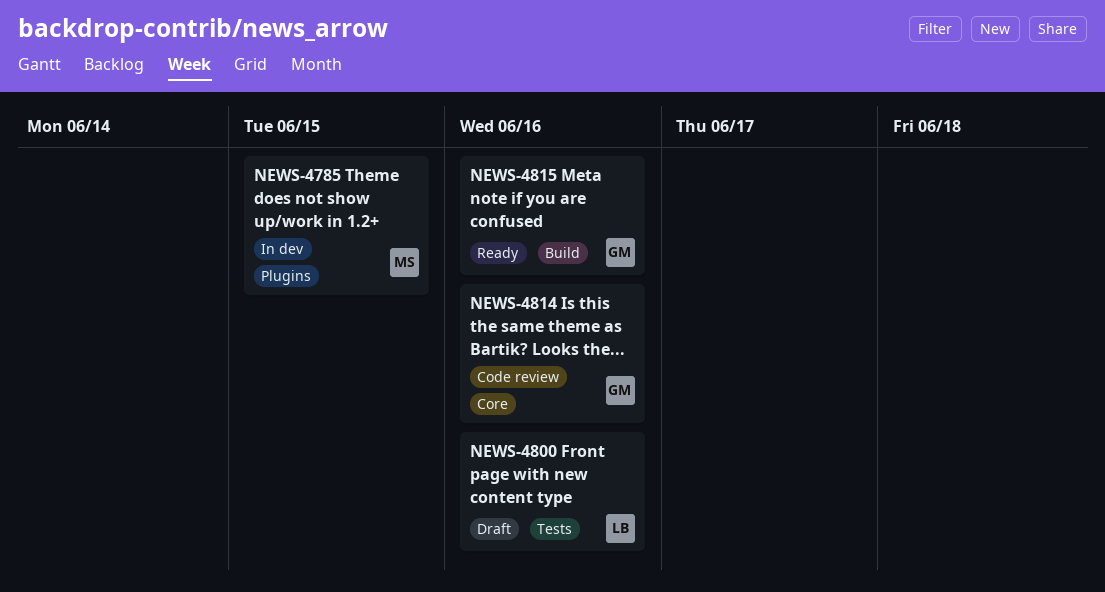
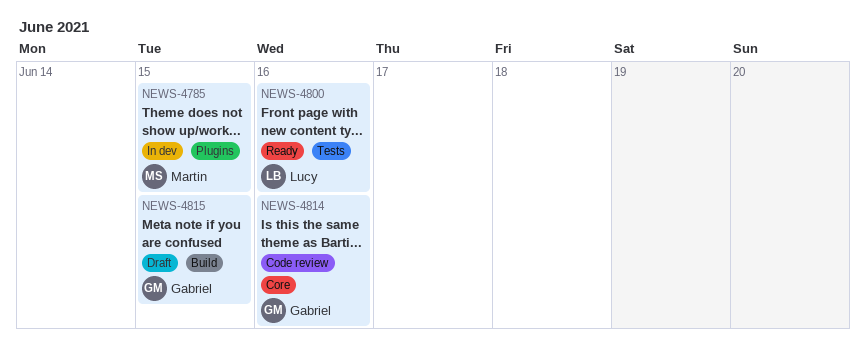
NEWS-4800, status: Draft -> Ready
NEWS-4815, status: Ready -> Draft
NEWS-4815, due: Jun 16 -> Jun 15

